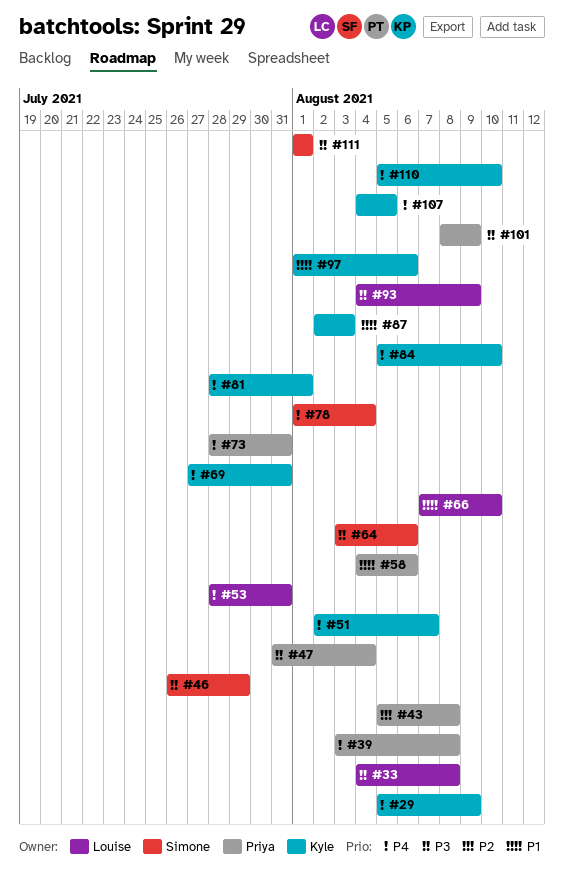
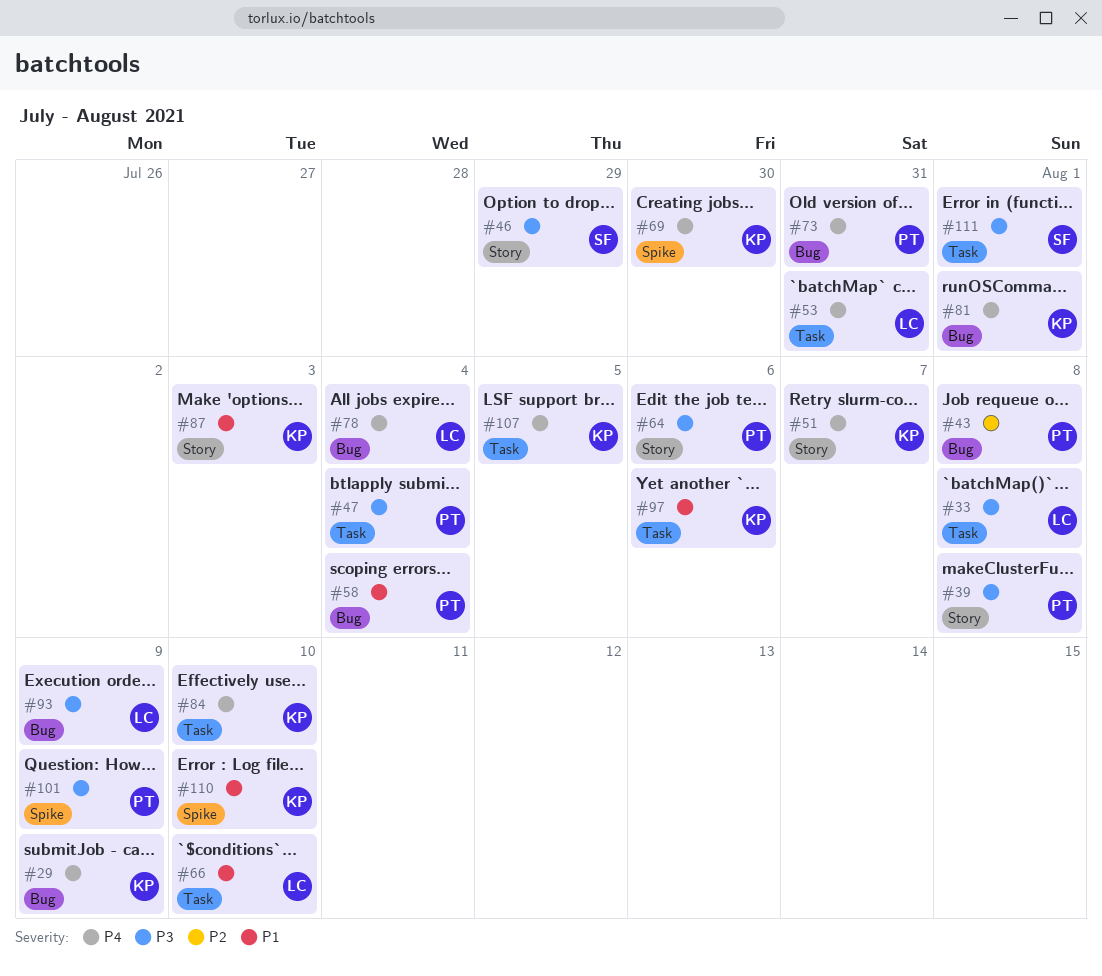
#39, priority: P4 -> P3
#58, due: Aug 6 -> Aug 4
#64, owner: Simone -> Priya
#69, due: Jul 31 -> Jul 30
#78, owner: Simone -> Louise
#110, priority: P4 -> P1

